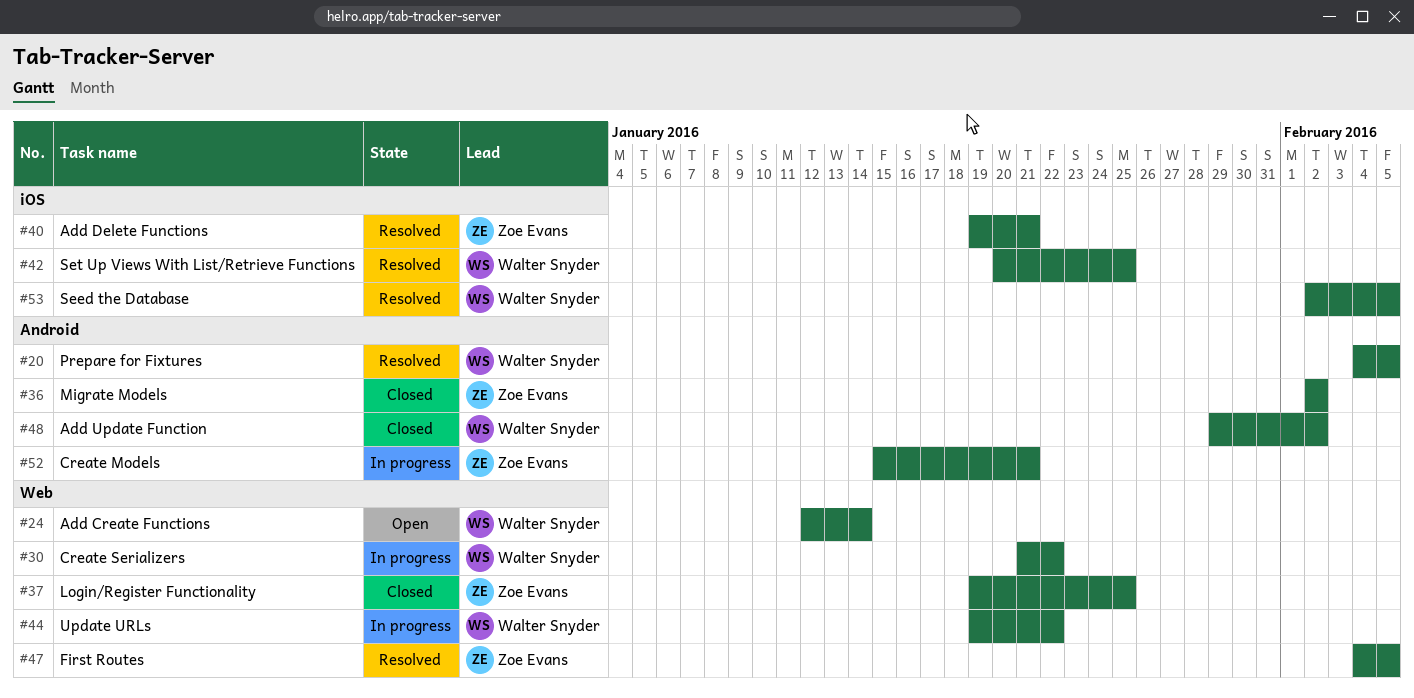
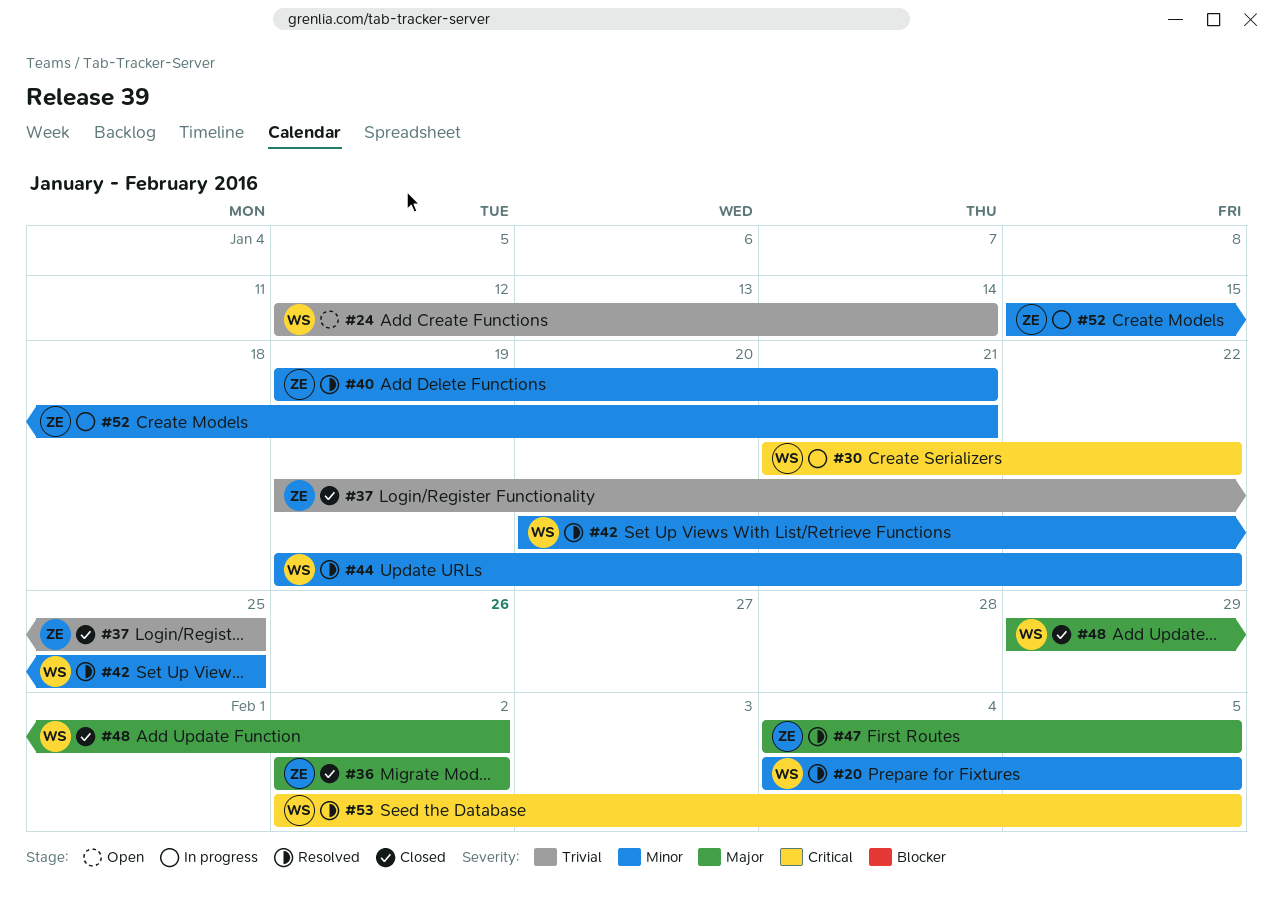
#44, status: In progress -> Resolved

